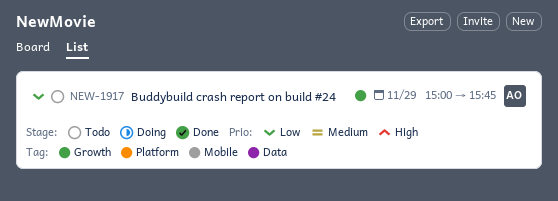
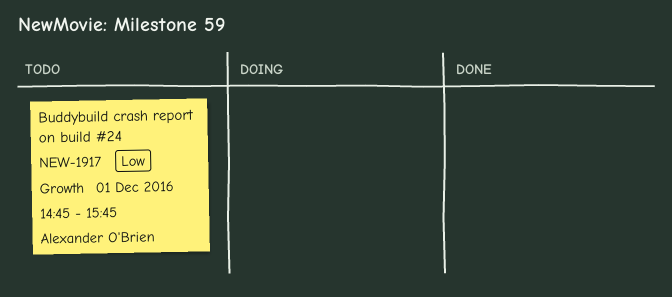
NEW-1917, day: Nov 29 -> Dec 1
NEW-1917, begins: 15:00 -> 14:45

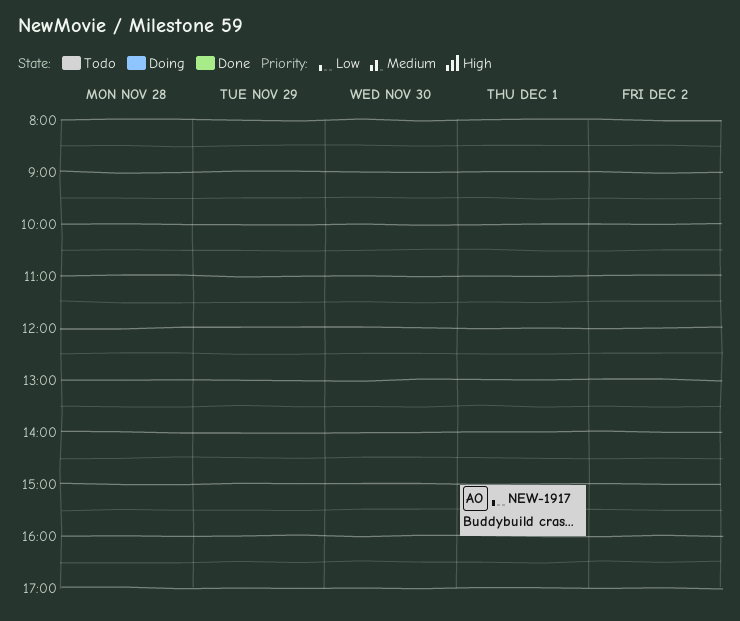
NEW-1917, begins: 14:45 -> 15:00
NEW-1917, ends: 15:45 -> 16:00

